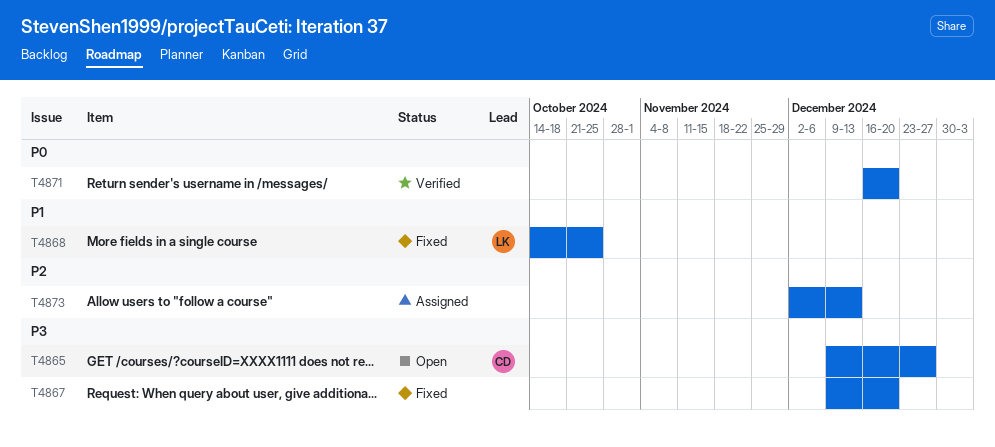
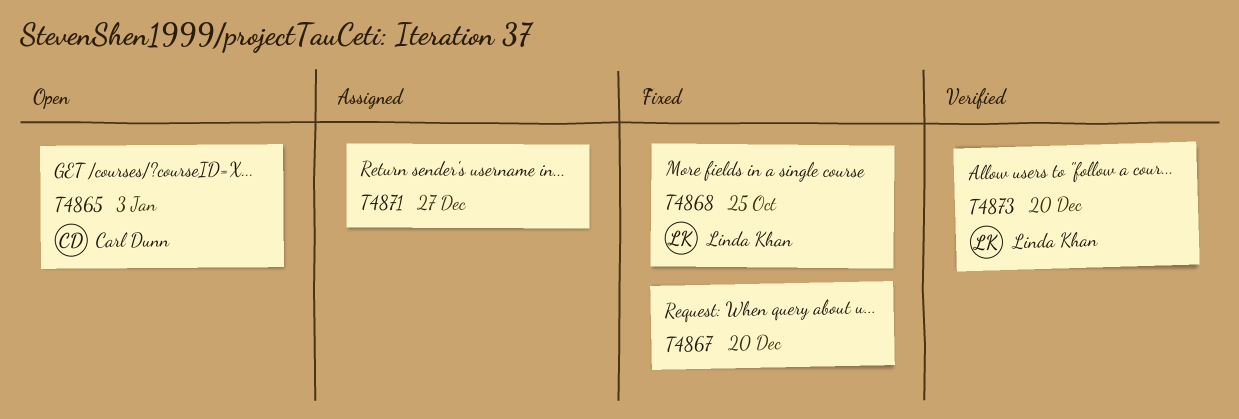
T4865, due: Dec 27 -> Jan 3
T4871, status: Verified -> Assigned
T4871, due: Dec 20 -> Dec 27
T4873, status: Assigned -> Verified
T4873, owner: none -> Linda Khan
T4873, due: Dec 13 -> Dec 20

